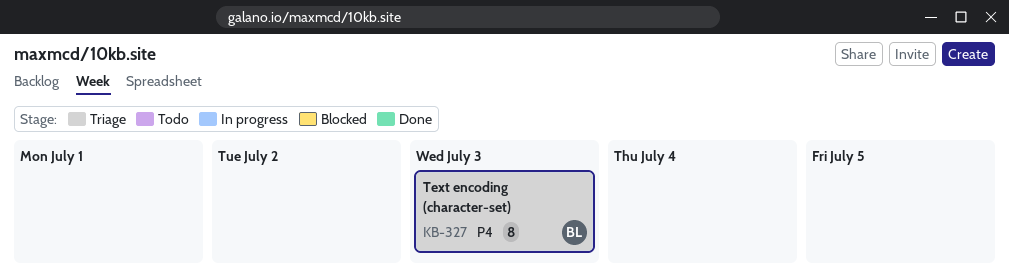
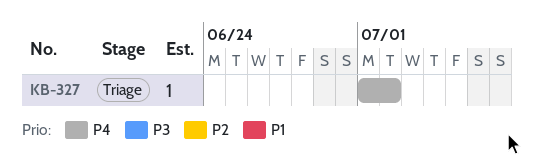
KB-327, estimate: 8 -> 1
KB-327, due: Jul 3 -> Jul 2

